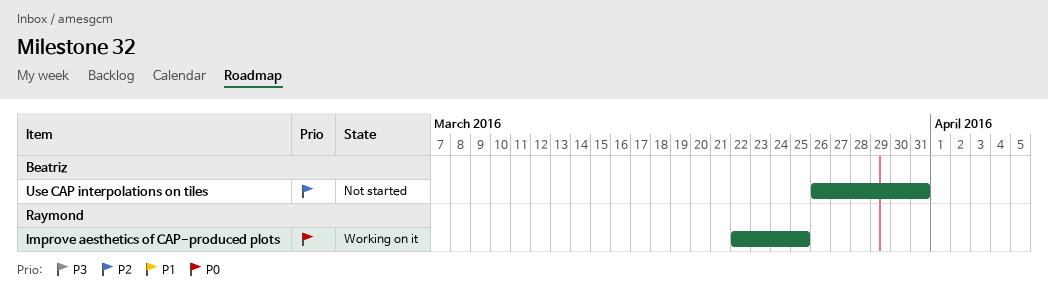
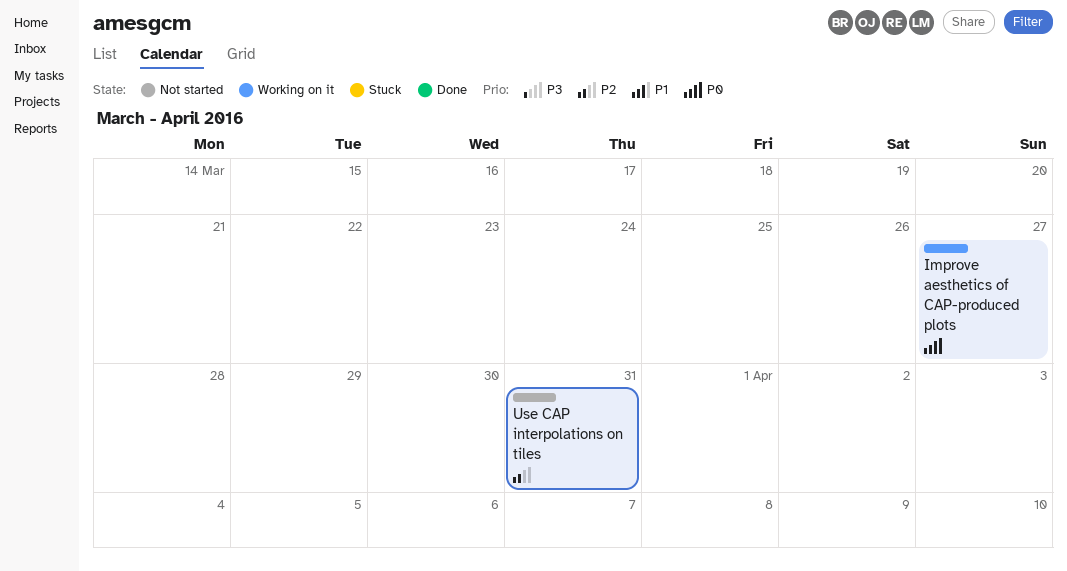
Improve aesthetics of CAP-produced plots, due: Mar 25 -> Mar 27

